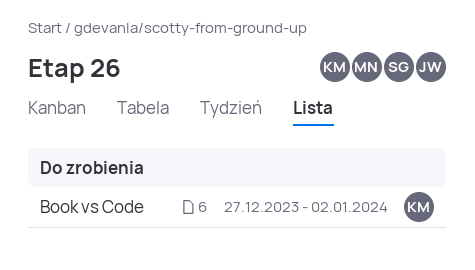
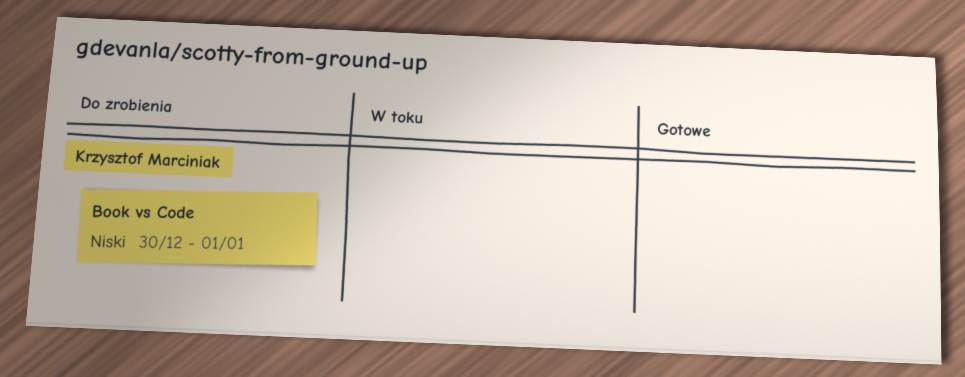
Book vs Code, start: Dec 27 -> Dec 30
Book vs Code, due: Jan 2 -> Jan 1

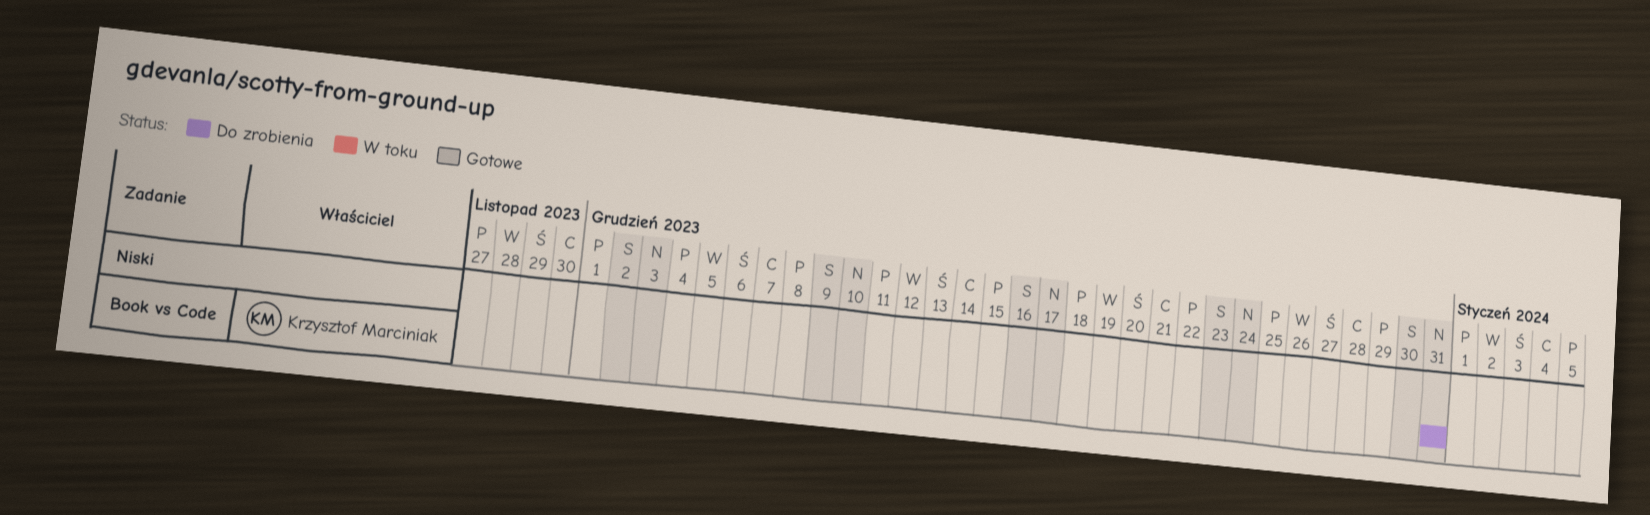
Book vs Code, start: Dec 30 -> Dec 31
Book vs Code, due: Jan 1 -> Dec 31

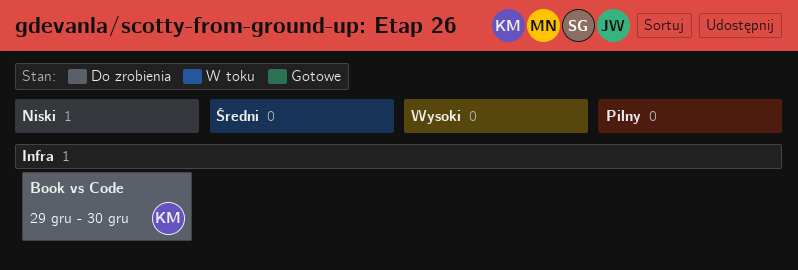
Book vs Code, start: Dec 31 -> Dec 29
Book vs Code, due: Dec 31 -> Dec 30

